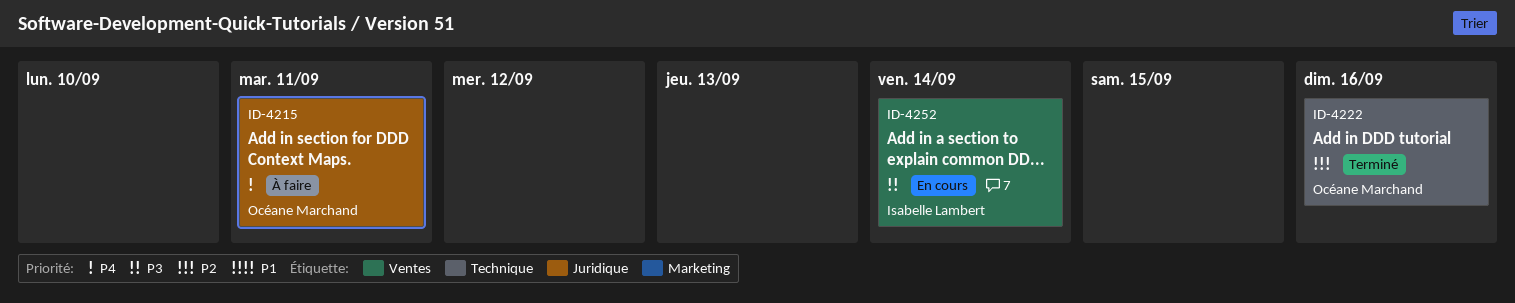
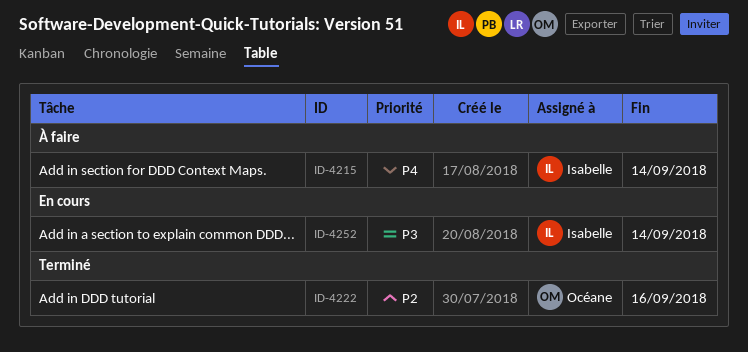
ID-4215, owner: Océane Marchand -> Isabelle Lambert
ID-4215, due: Sep 11 -> Sep 14

